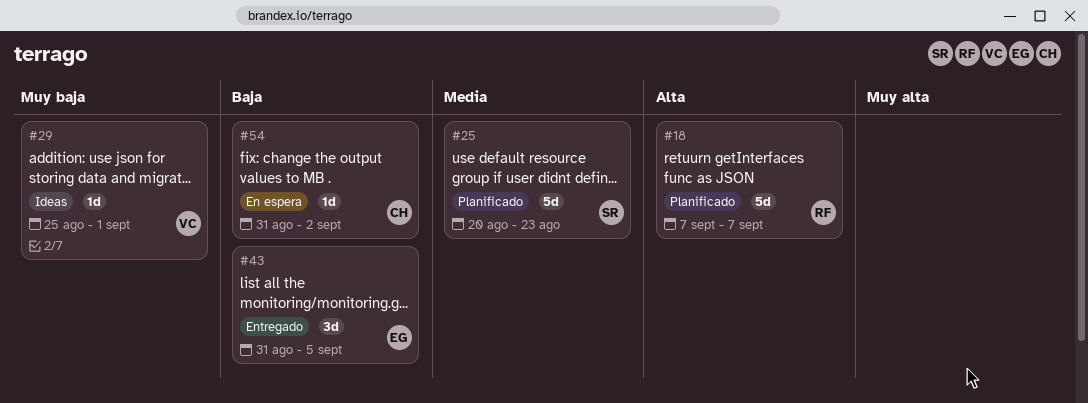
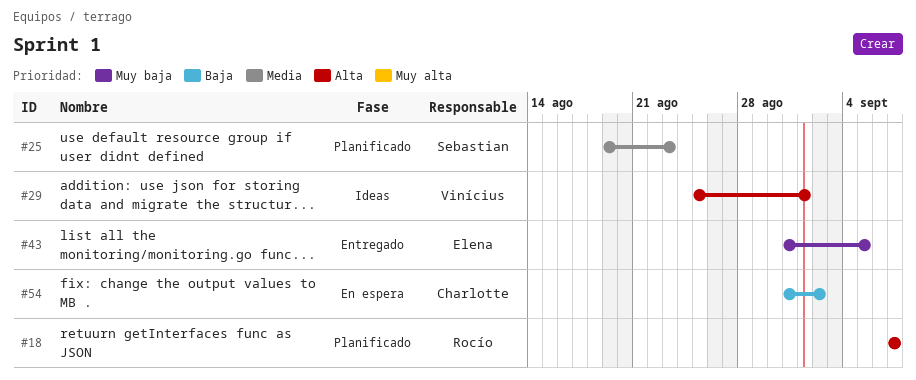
#25, start: Aug 20 -> Aug 19
#29, priority: Muy baja -> Alta
#43, priority: Baja -> Muy baja

